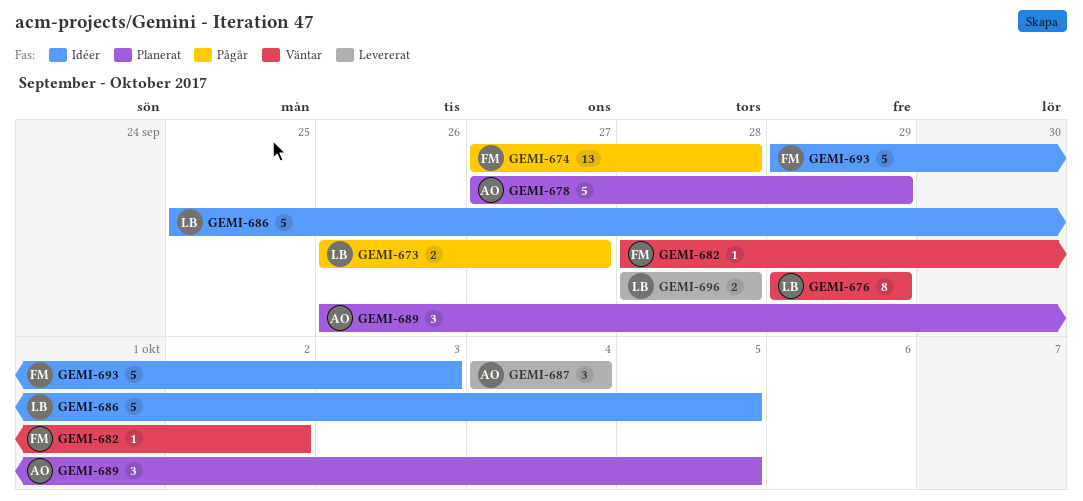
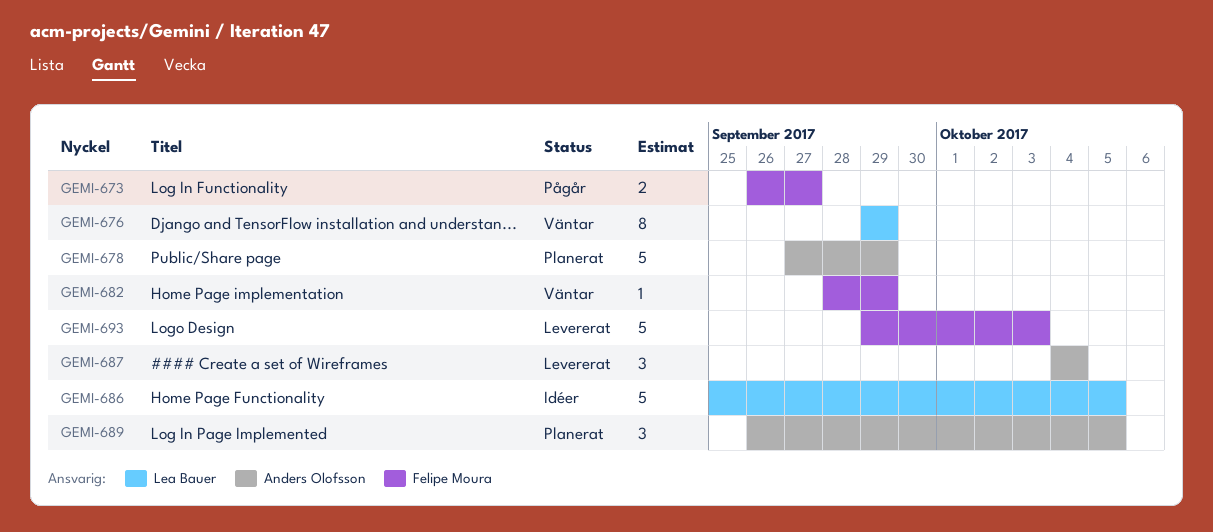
GEMI-673, owner: Lea Bauer -> Felipe Moura
GEMI-674: present -> none
GEMI-682, due: Oct 2 -> Sep 29
GEMI-693, status: Idéer -> Levererat
GEMI-696: present -> none

